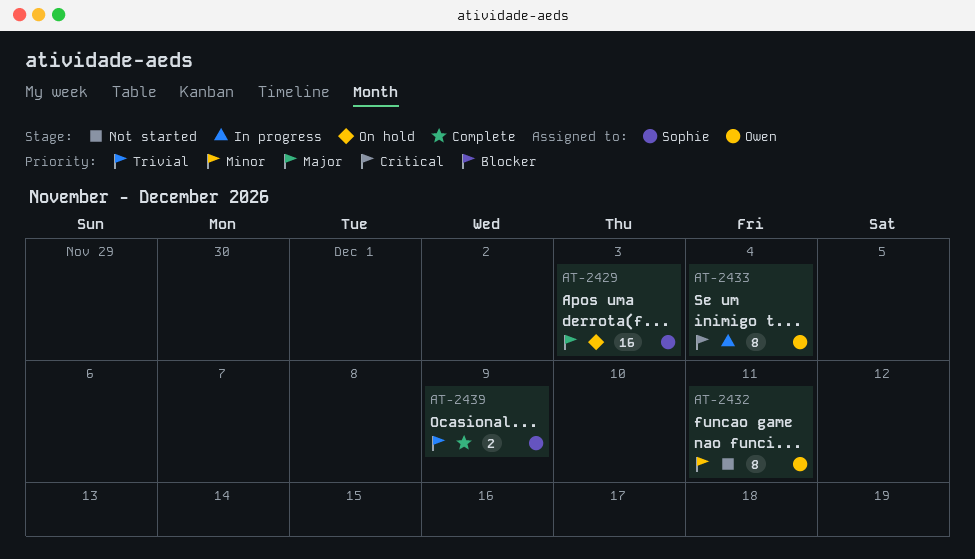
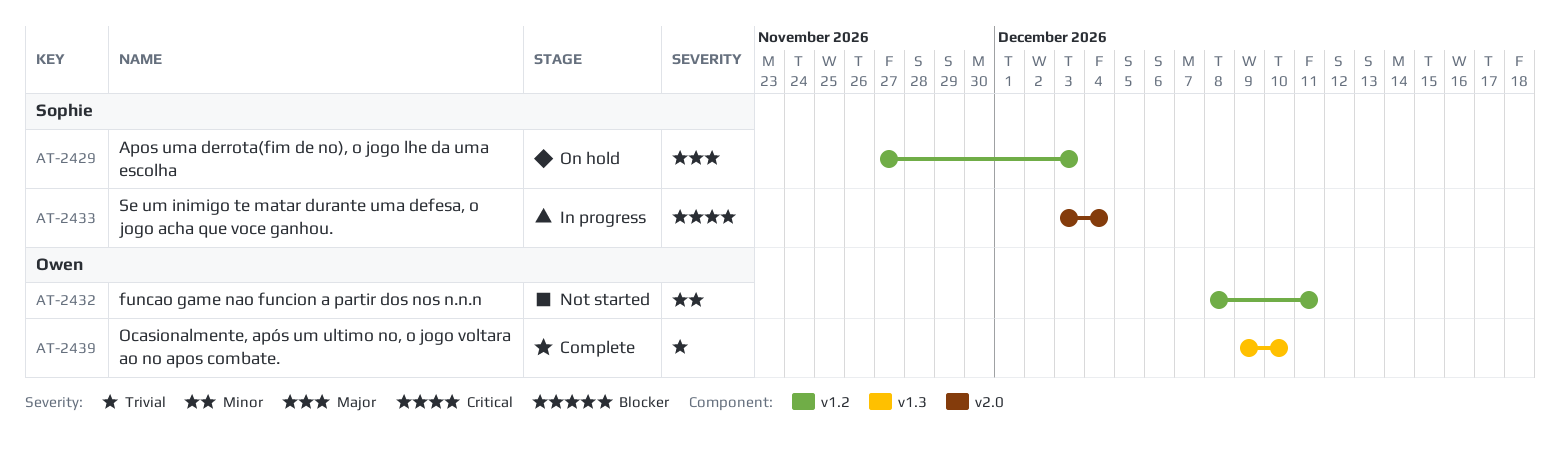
AT-2433, owner: Owen -> Sophie
AT-2439, owner: Sophie -> Owen
AT-2439, due: Dec 9 -> Dec 10

